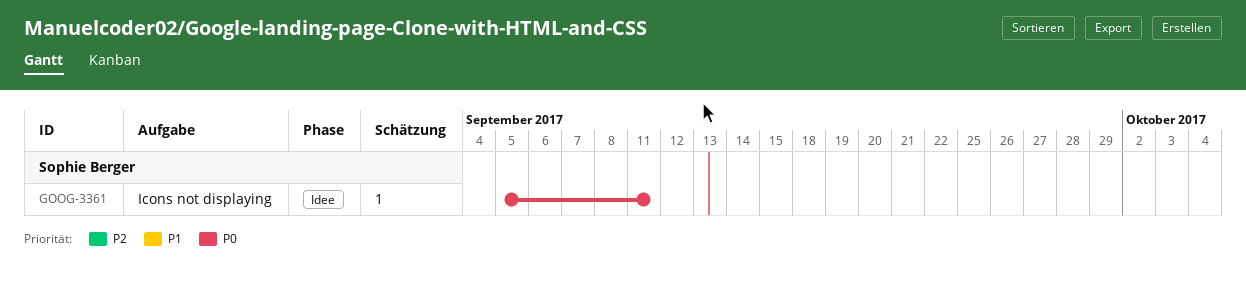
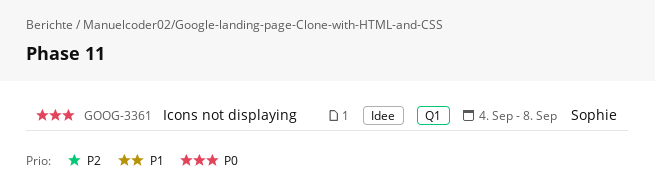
GOOG-3361, start: Sep 5 -> Sep 4
GOOG-3361, due: Sep 11 -> Sep 8

